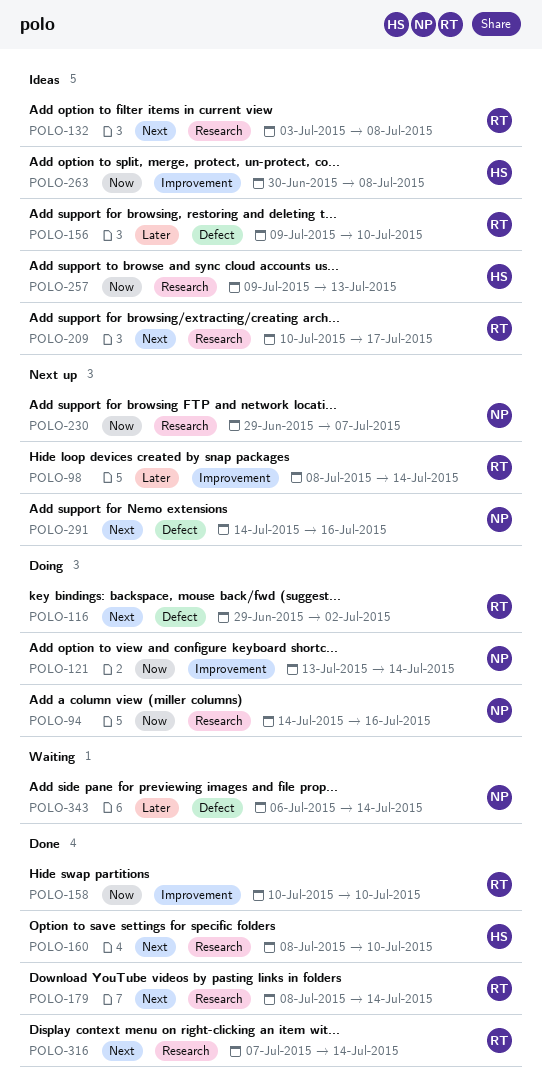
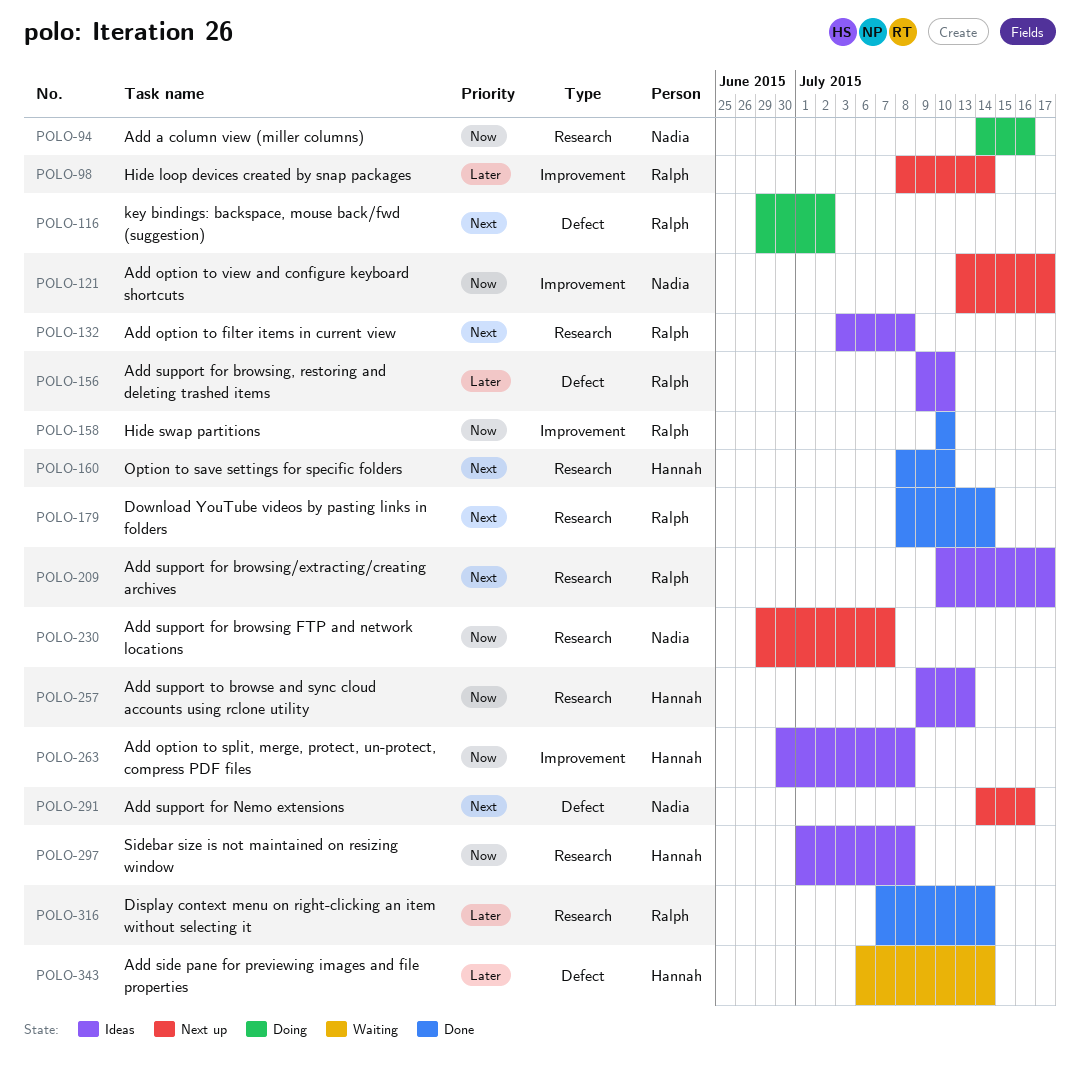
POLO-121, status: Doing -> Next up
POLO-121, due: Jul 14 -> Jul 17
POLO-297: none -> present
POLO-316, priority: Next -> Later
POLO-343, owner: Nadia -> Hannah

